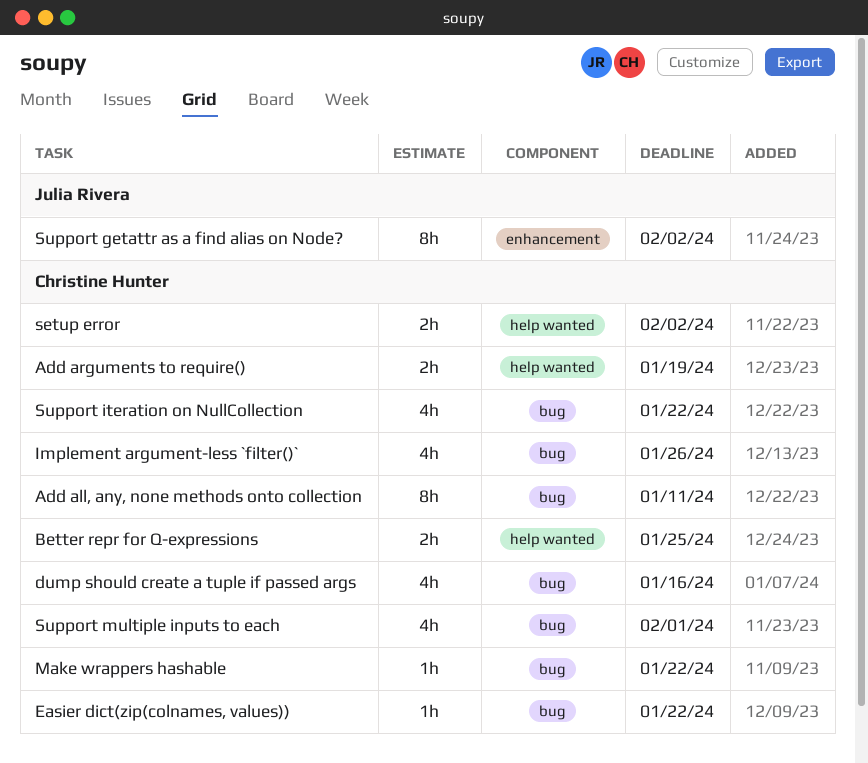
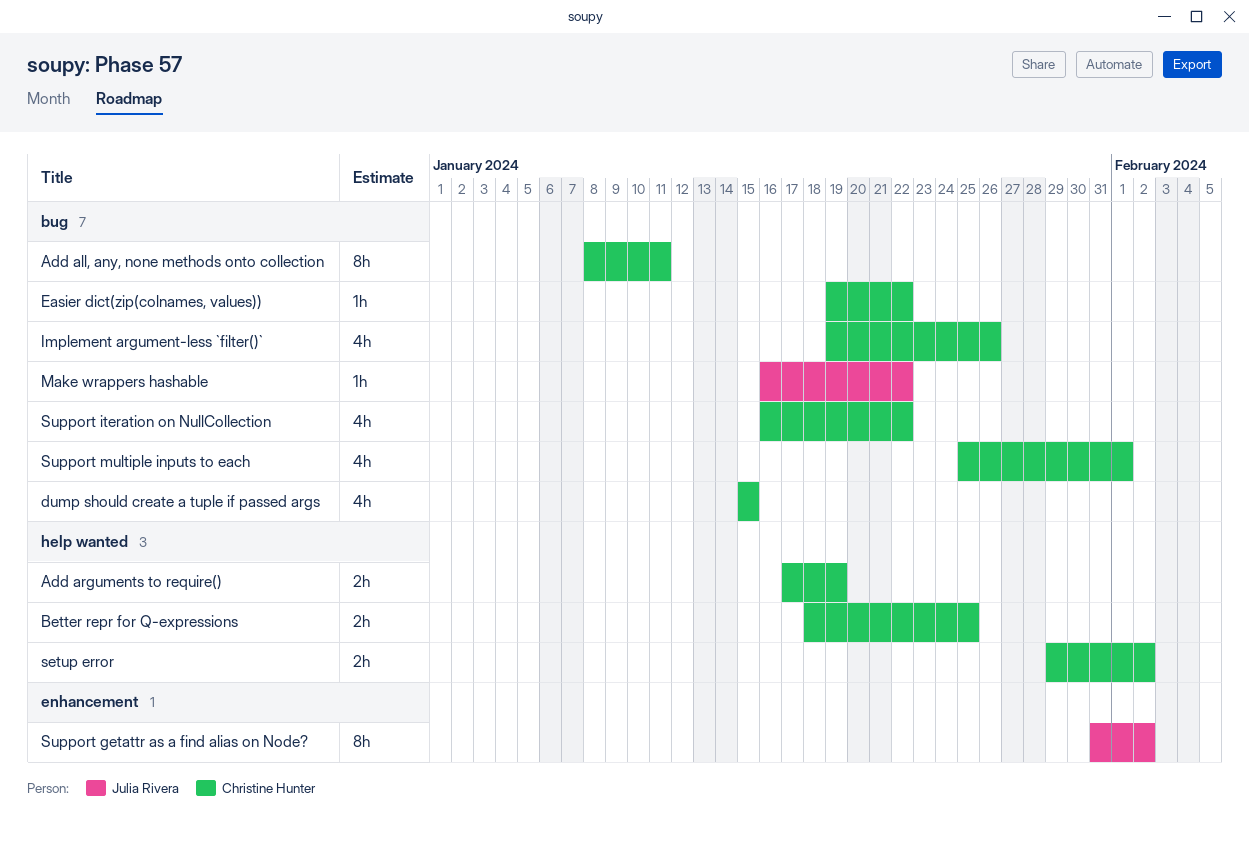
dump should create a tuple if passed args, due: Jan 16 -> Jan 15
Make wrappers hashable, owner: Christine Hunter -> Julia Rivera

